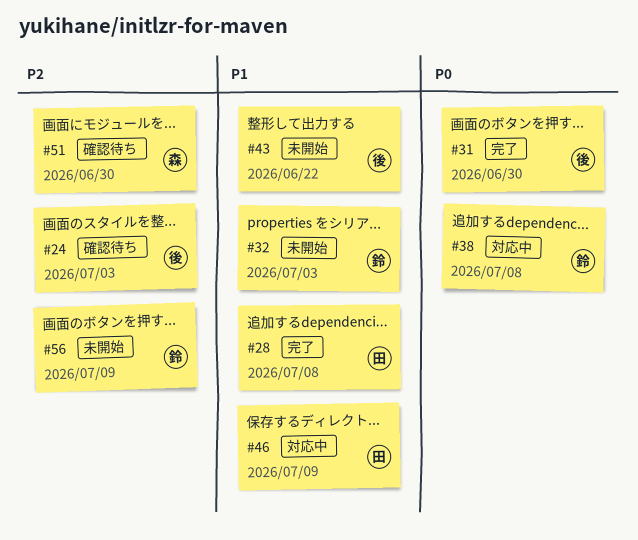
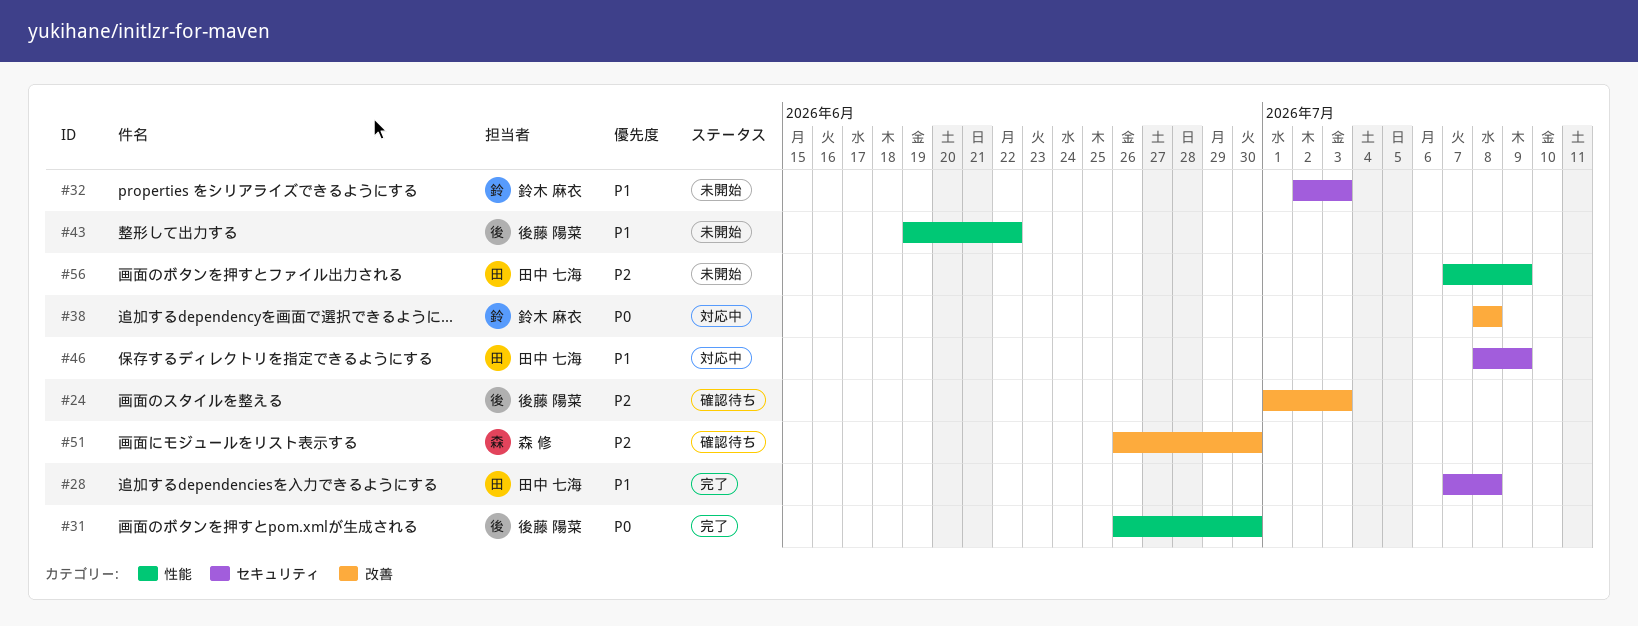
#56, owner: 鈴木 麻衣 -> 田中 七海

